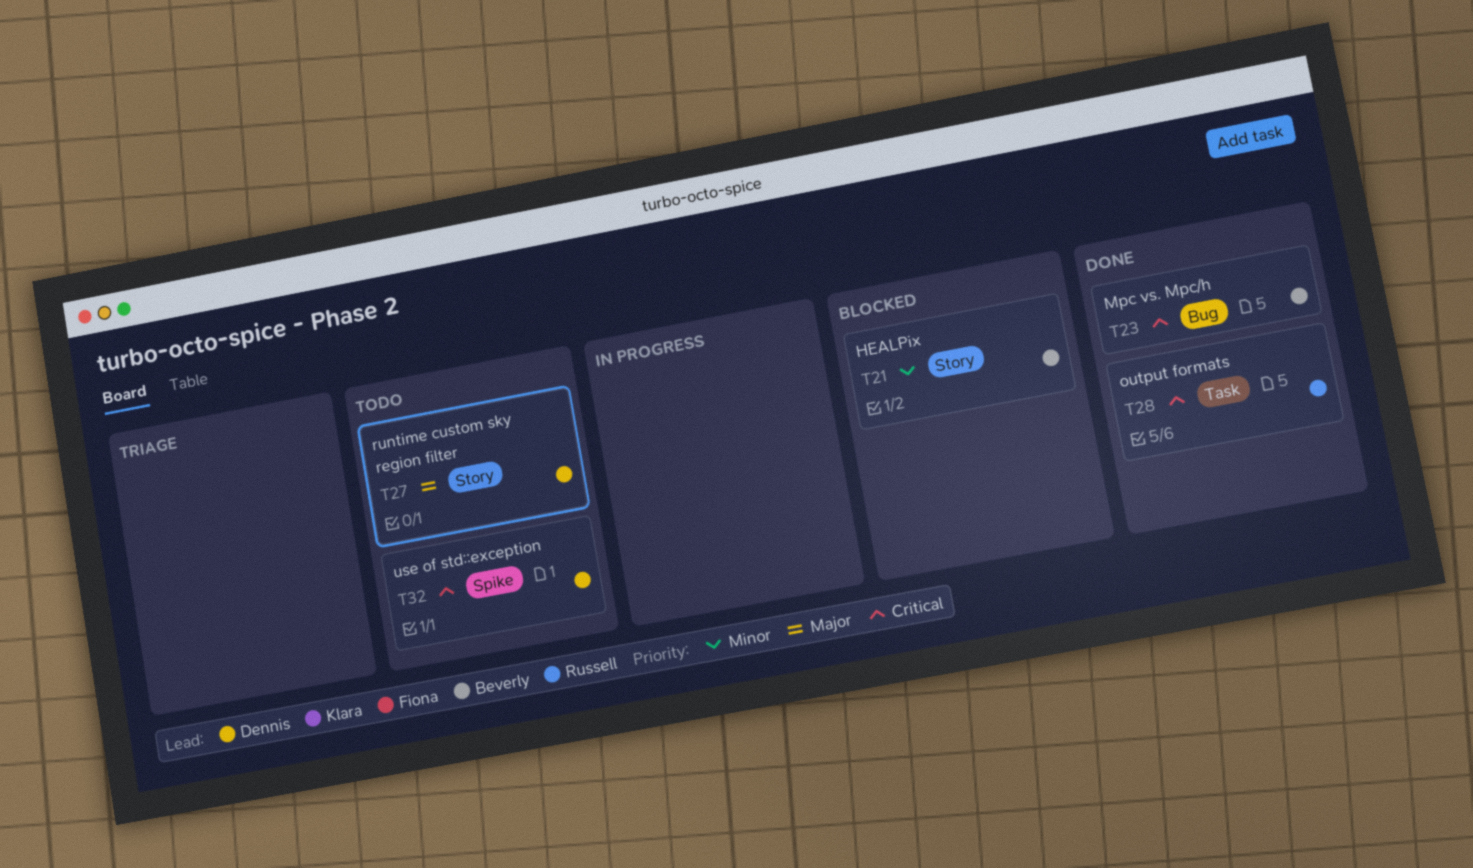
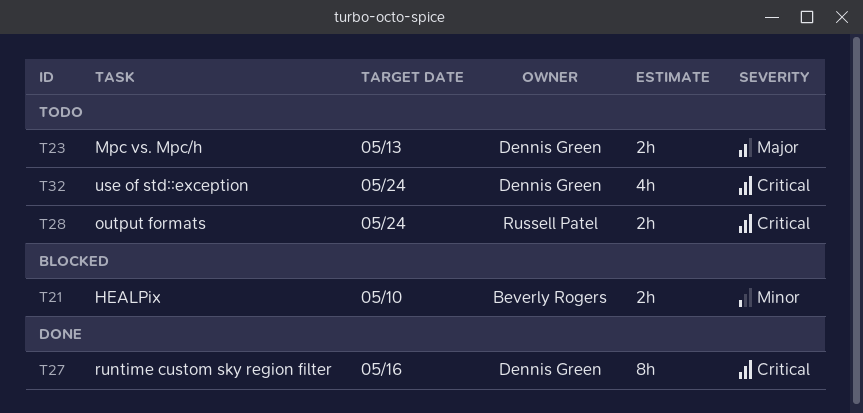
T23, status: Done -> Todo
T23, owner: Beverly Rogers -> Dennis Green
T23, priority: Critical -> Major
T27, status: Todo -> Done
T27, priority: Major -> Critical
T28, status: Done -> Todo

